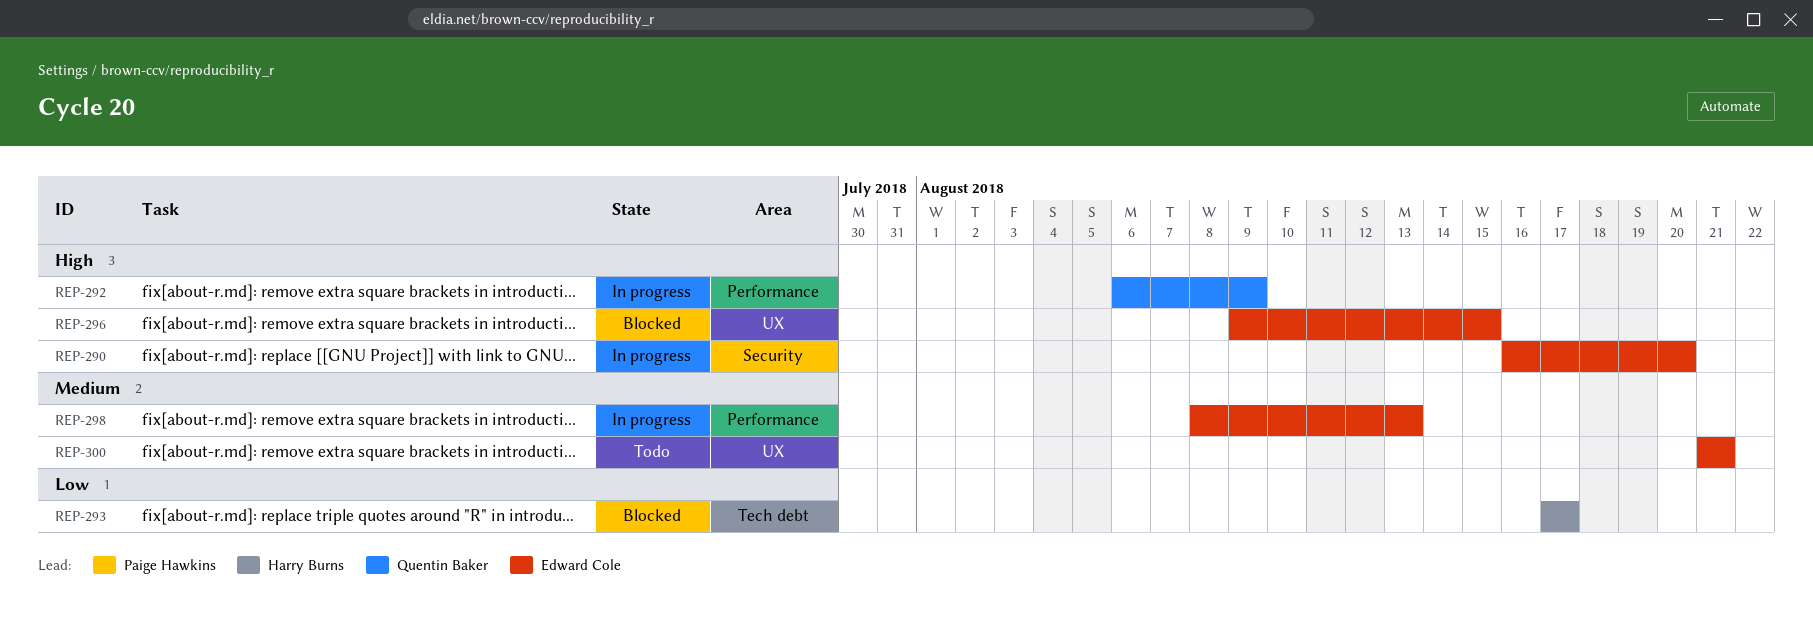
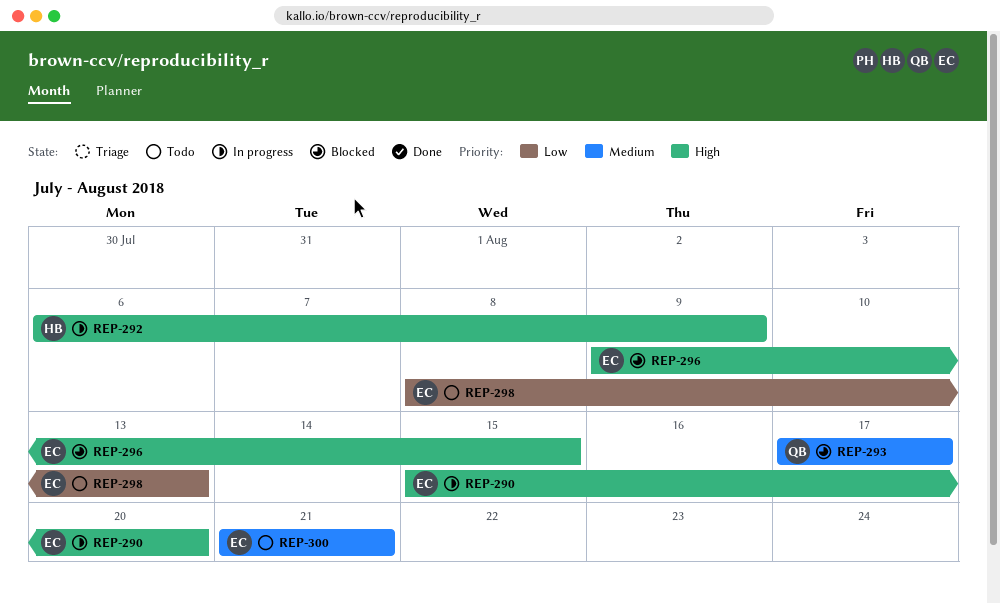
REP-290, start: Aug 16 -> Aug 15
REP-292, owner: Quentin Baker -> Harry Burns
REP-293, owner: Harry Burns -> Quentin Baker
REP-293, priority: Low -> Medium
REP-298, status: In progress -> Todo
REP-298, priority: Medium -> Low

